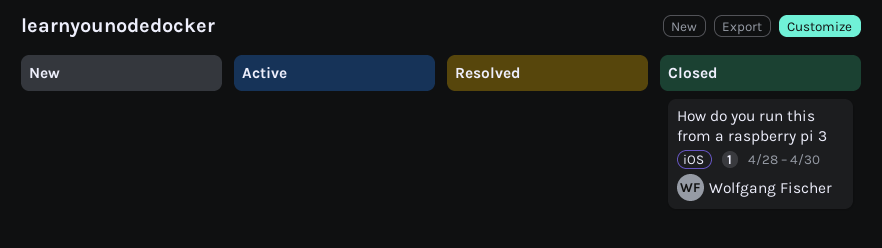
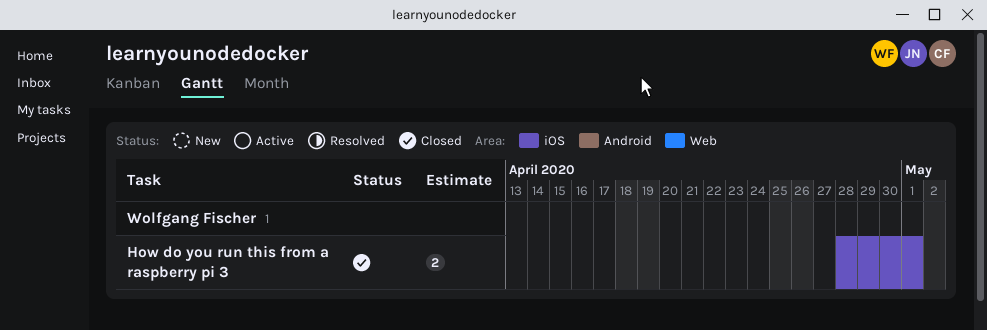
How do you run this from a raspberry pi 3, estimate: 1 -> 2
How do you run this from a raspberry pi 3, due: Apr 30 -> May 1

